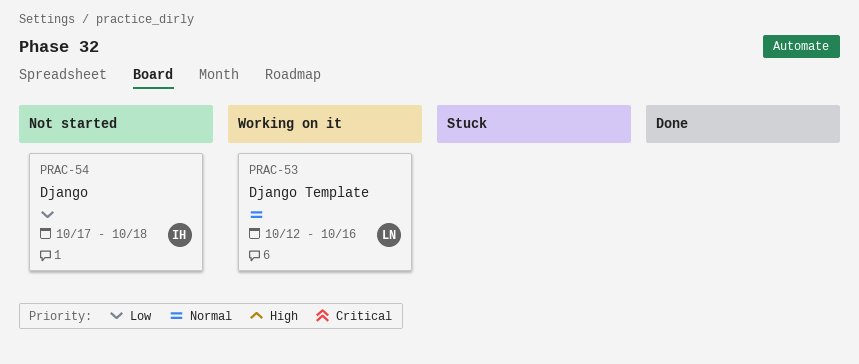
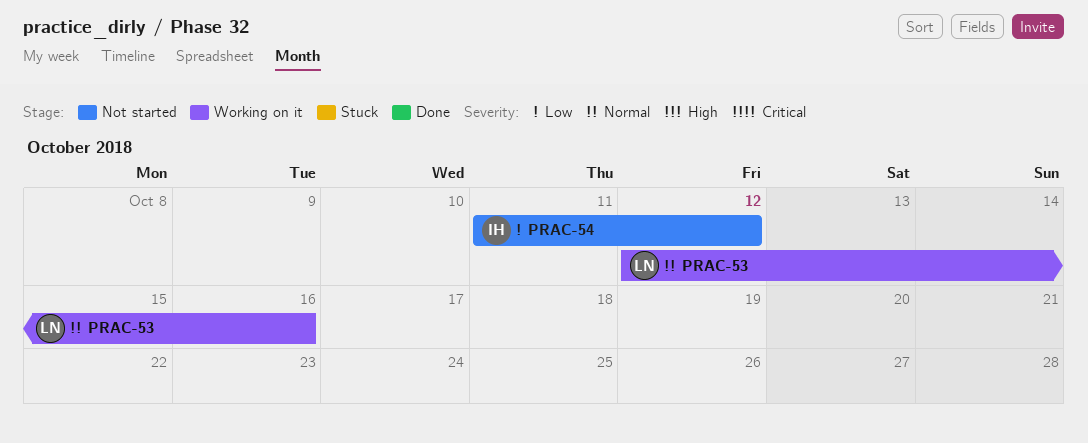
PRAC-54, start: Oct 17 -> Oct 11
PRAC-54, due: Oct 18 -> Oct 12

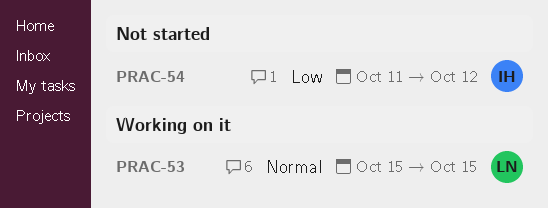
PRAC-53, start: Oct 12 -> Oct 15
PRAC-53, due: Oct 16 -> Oct 15

